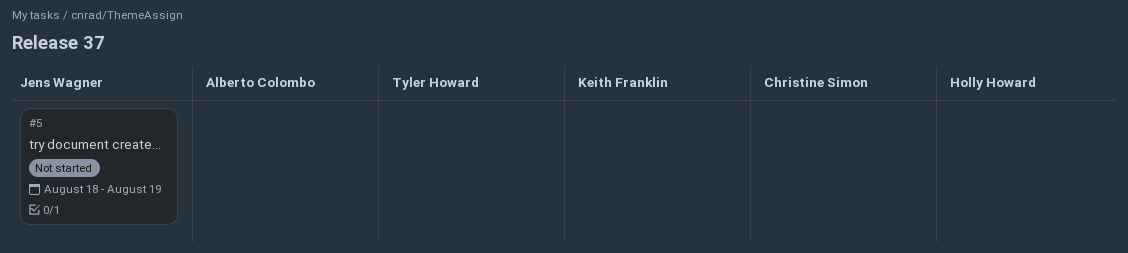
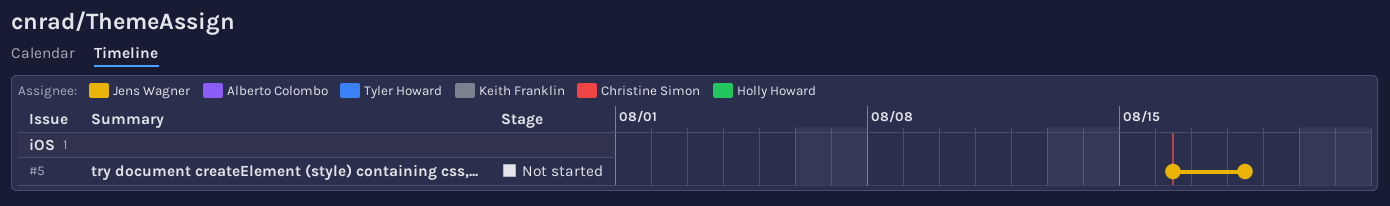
#5, start: Aug 18 -> Aug 16
#5, due: Aug 19 -> Aug 18

